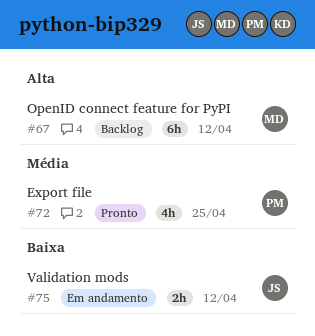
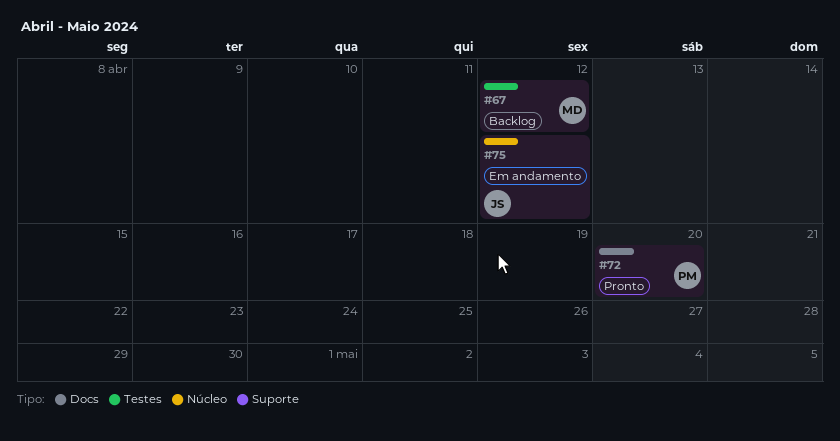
#72, due: Apr 25 -> Apr 20

